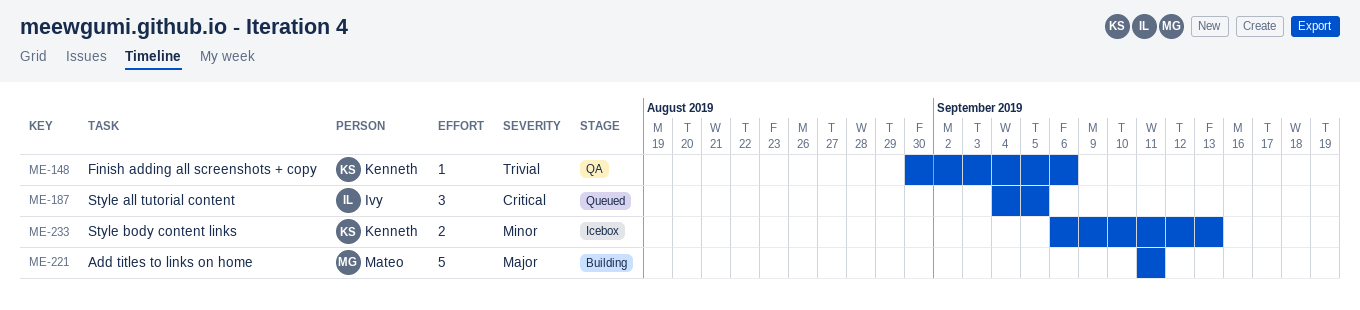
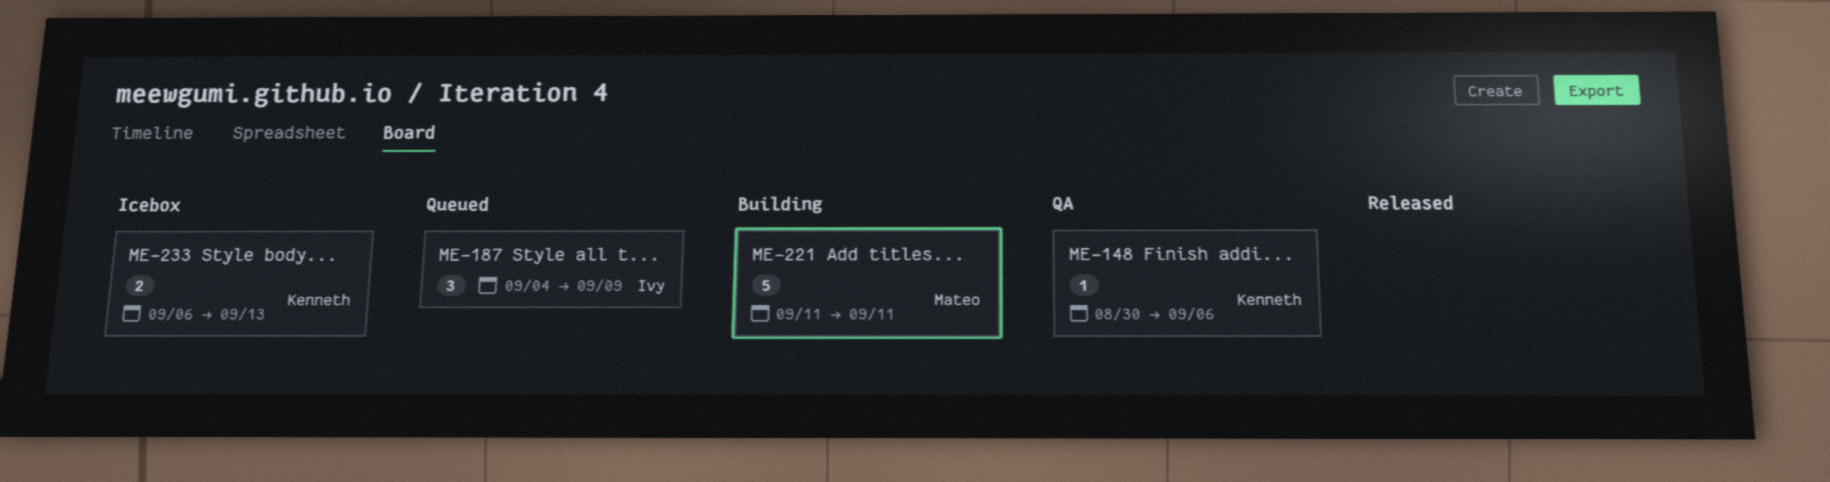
ME-187, due: Sep 5 -> Sep 9

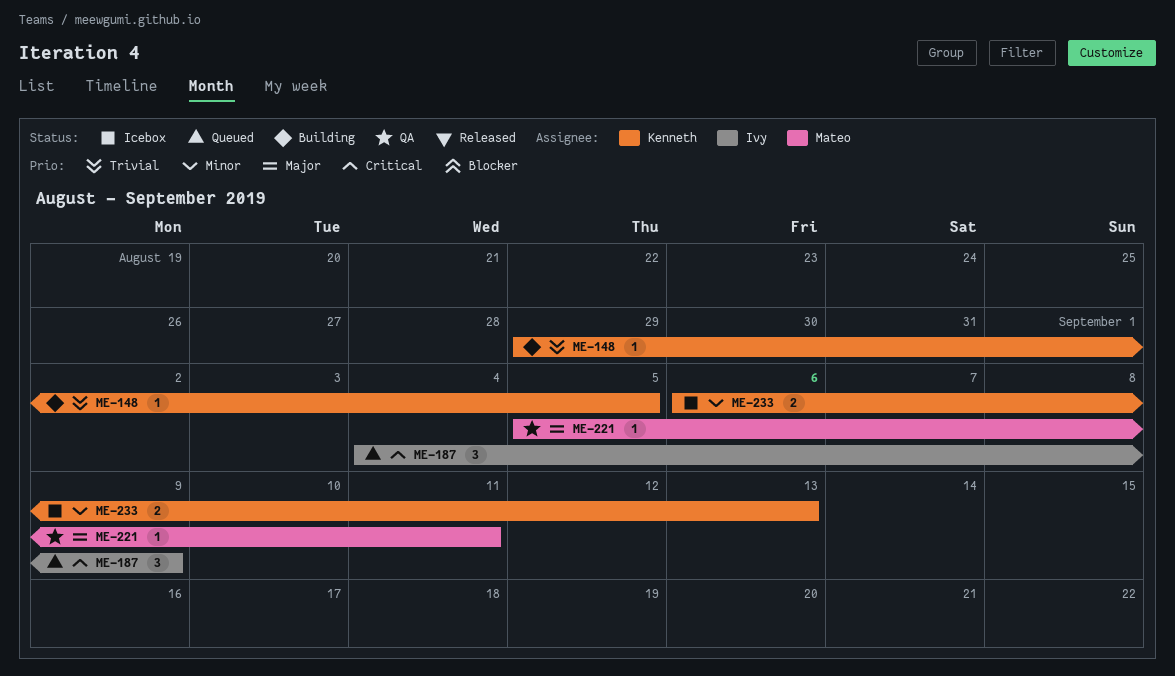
ME-148, status: QA -> Building
ME-148, start: Aug 30 -> Aug 29
ME-148, due: Sep 6 -> Sep 5
ME-221, status: Building -> QA
ME-221, estimate: 5 -> 1
ME-221, start: Sep 11 -> Sep 5

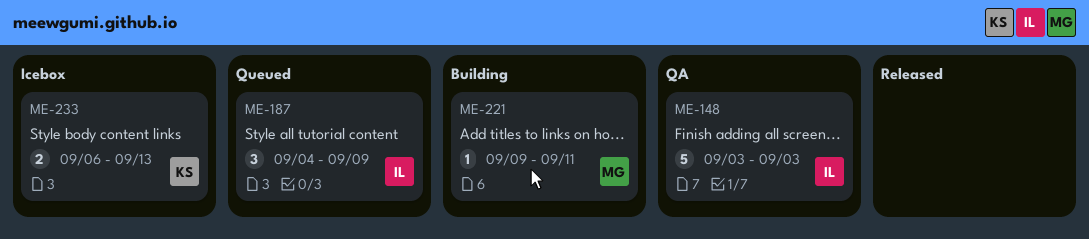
ME-148, status: Building -> QA
ME-148, owner: Kenneth -> Ivy
ME-148, estimate: 1 -> 5
ME-148, start: Aug 29 -> Sep 3
ME-148, due: Sep 5 -> Sep 3
ME-221, status: QA -> Building
ME-221, start: Sep 5 -> Sep 9

